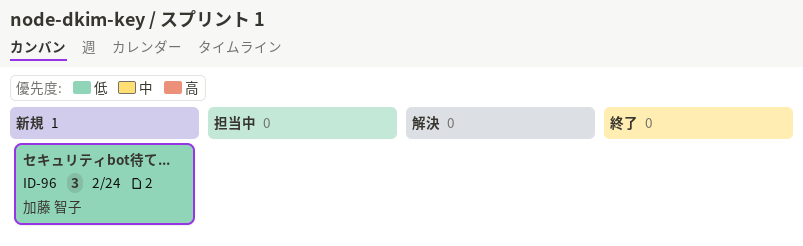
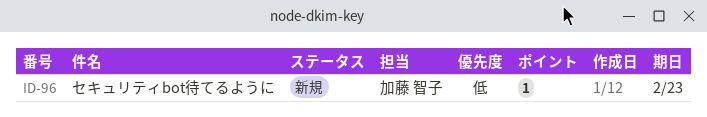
ID-96, estimate: 3 -> 1
ID-96, due: Feb 24 -> Feb 23

